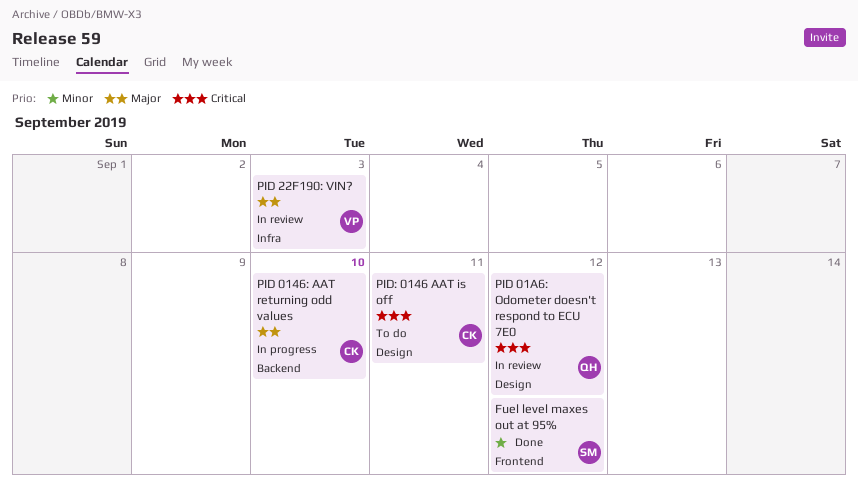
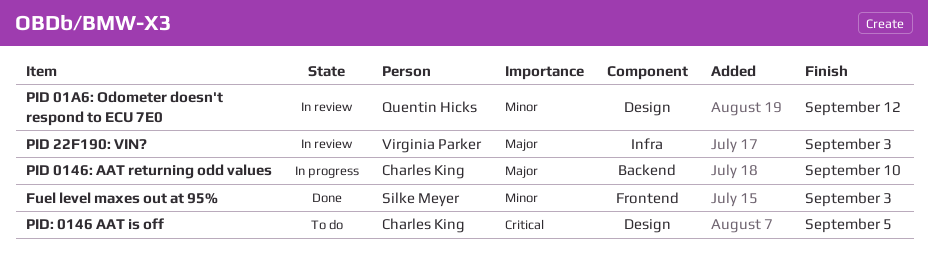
Fuel level maxes out at 95%, due: Sep 12 -> Sep 3
PID 01A6: Odometer doesn't respond to ECU 7E0, priority: Critical -> Minor
PID: 0146 AAT is off, due: Sep 11 -> Sep 5

